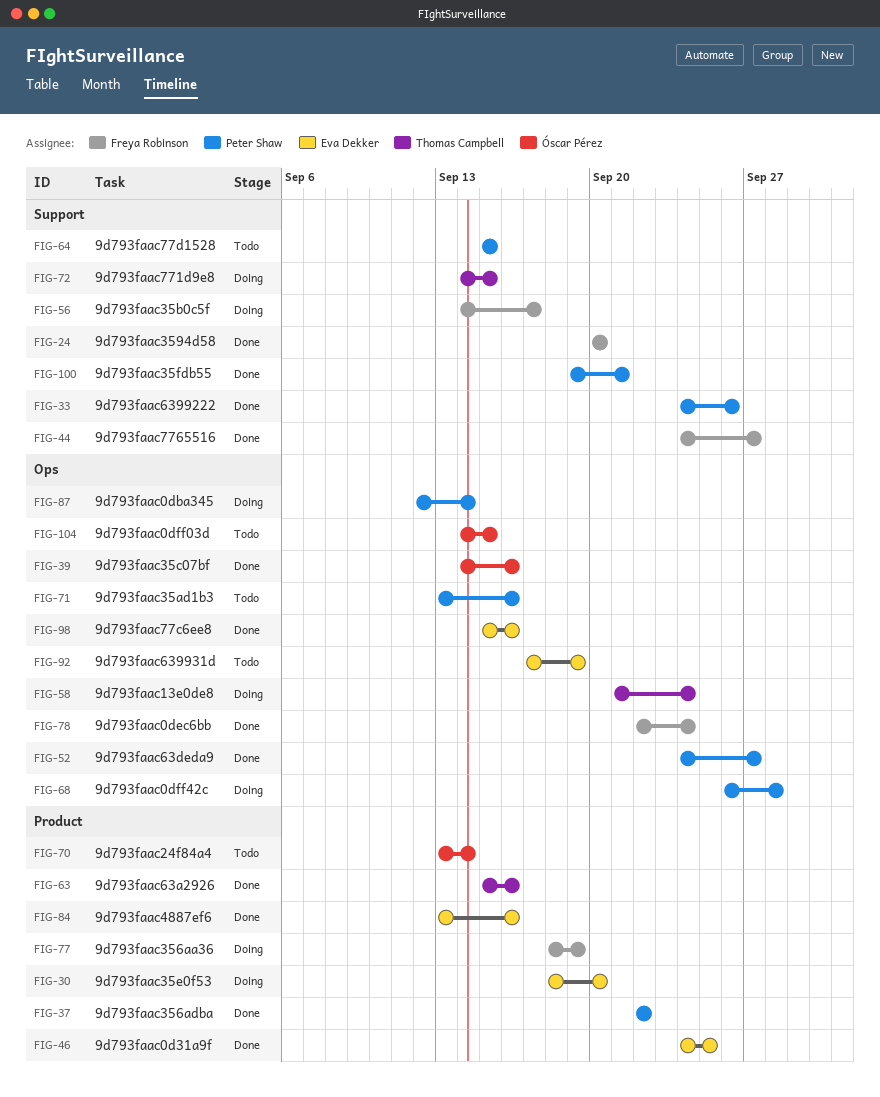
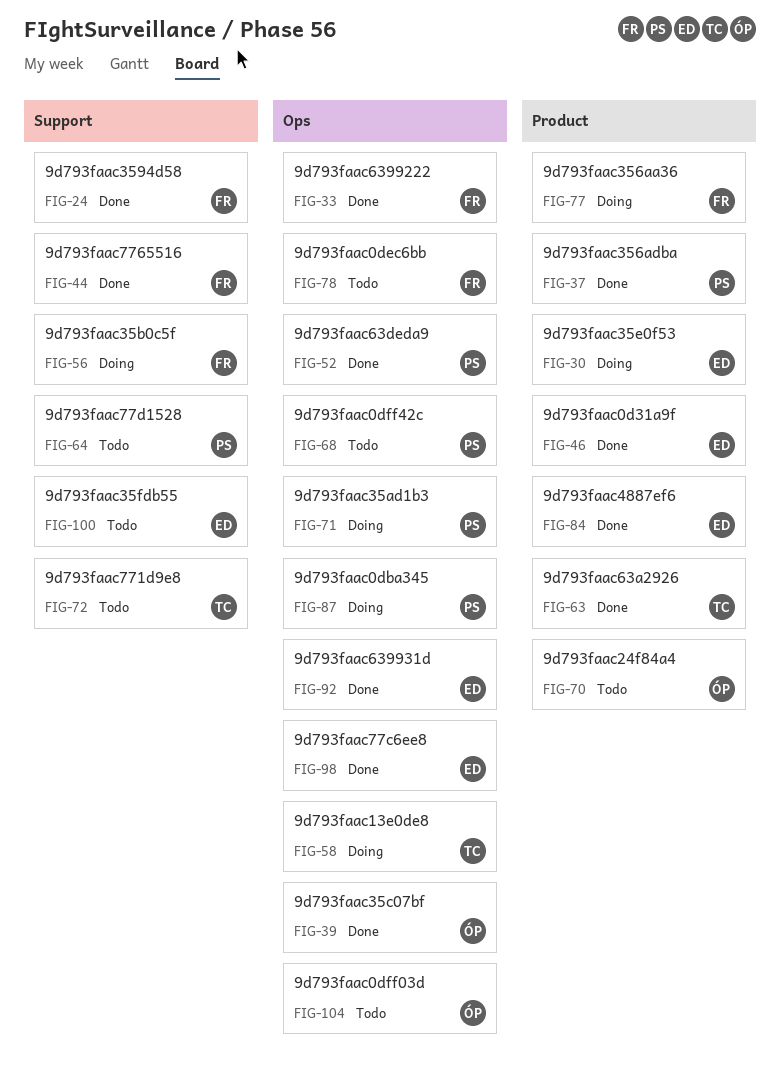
FIG-33, owner: Peter Shaw -> Freya Robinson
FIG-33, label: Support -> Ops
FIG-68, status: Doing -> Todo
FIG-71, status: Todo -> Doing
FIG-72, status: Doing -> Todo
FIG-78, status: Done -> Todo
FIG-92, status: Todo -> Done
FIG-100, status: Done -> Todo
FIG-100, owner: Peter Shaw -> Eva Dekker

